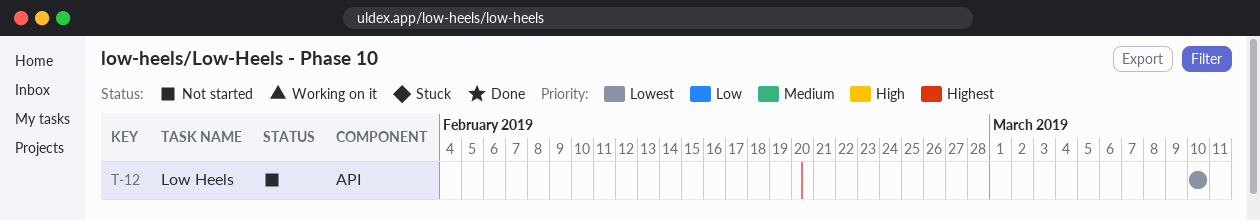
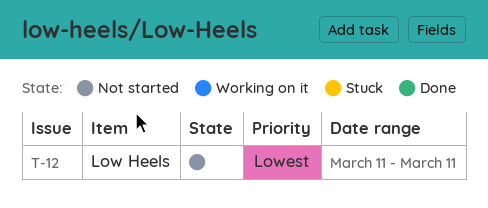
T-12, start: Mar 10 -> Mar 11
T-12, due: Mar 10 -> Mar 11

